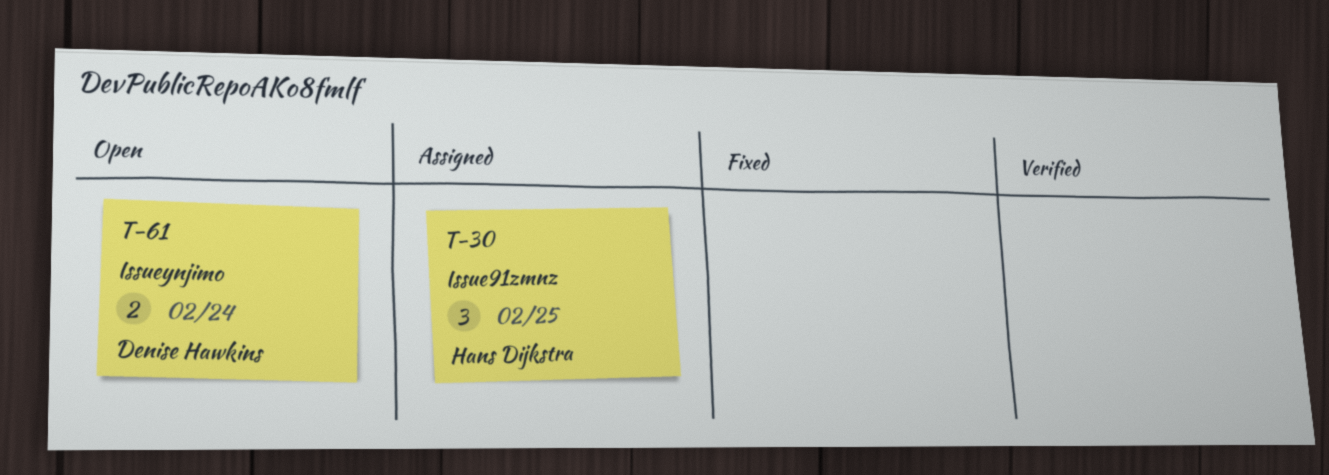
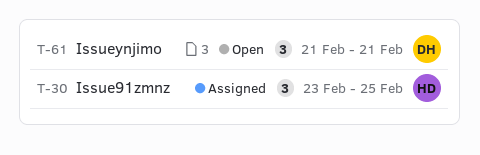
T-61, estimate: 2 -> 3
T-61, due: Feb 24 -> Feb 21

